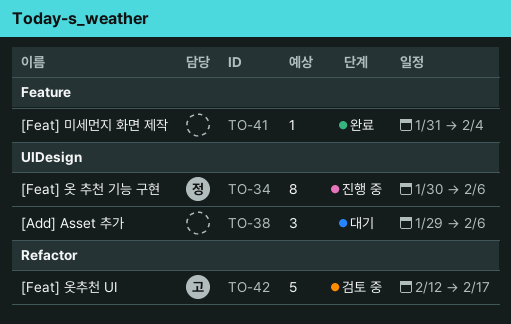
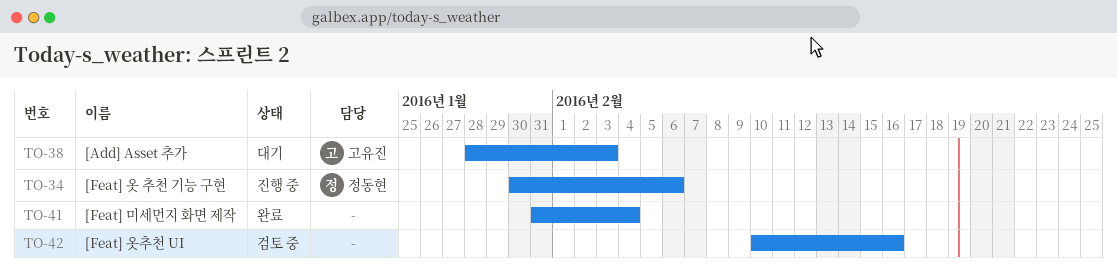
TO-38, owner: none -> 고유진
TO-38, start: Jan 29 -> Jan 28
TO-38, due: Feb 6 -> Feb 3
TO-42, owner: 고유진 -> none
TO-42, start: Feb 12 -> Feb 10
TO-42, due: Feb 17 -> Feb 16

